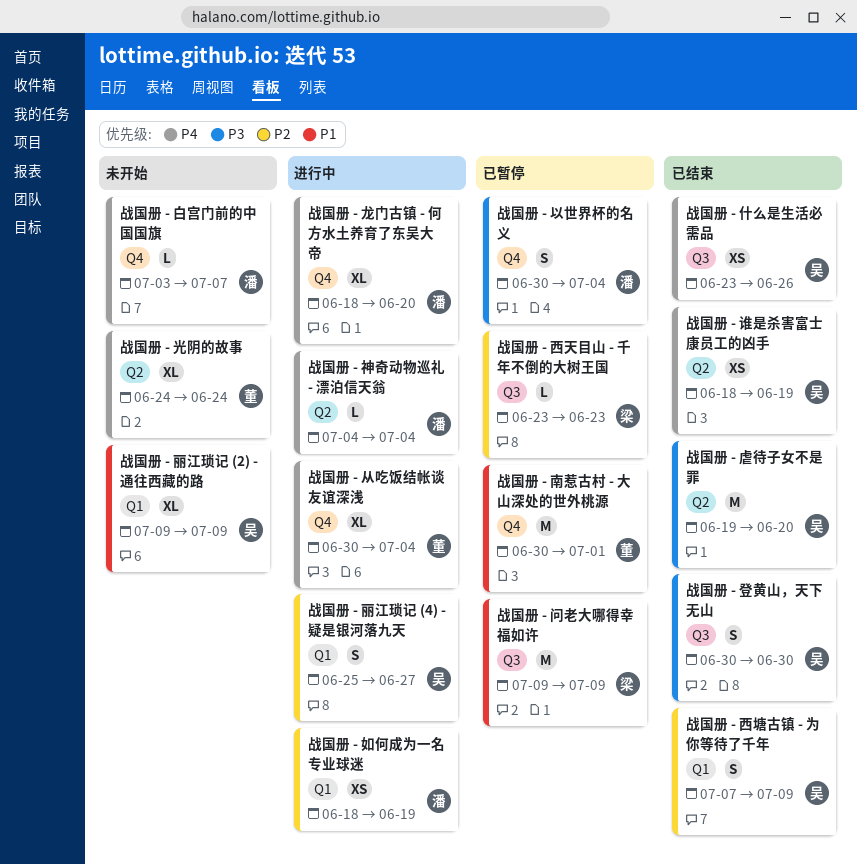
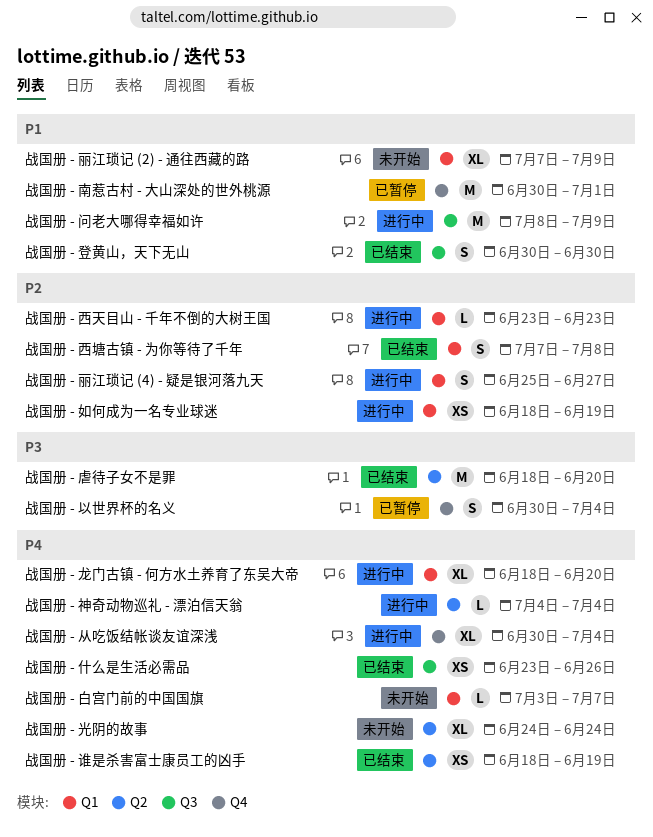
战国册 - 丽江琐记 (2) - 通往西藏的路, start: Jul 9 -> Jul 7
战国册 - 登黄山，天下无山, priority: P3 -> P1
战国册 - 白宫门前的中国国旗, label: Q4 -> Q1
战国册 - 虐待子女不是罪, start: Jun 19 -> Jun 18
战国册 - 西塘古镇 - 为你等待了千年, due: Jul 9 -> Jul 8
战国册 - 西天目山 - 千年不倒的大树王国, status: 已暂停 -> 进行中
战国册 - 西天目山 - 千年不倒的大树王国, label: Q3 -> Q1
战国册 - 问老大哪得幸福如许, status: 已暂停 -> 进行中
战国册 - 问老大哪得幸福如许, start: Jul 9 -> Jul 8
战国册 - 龙门古镇 - 何方水土养育了东吴大帝, label: Q4 -> Q1

